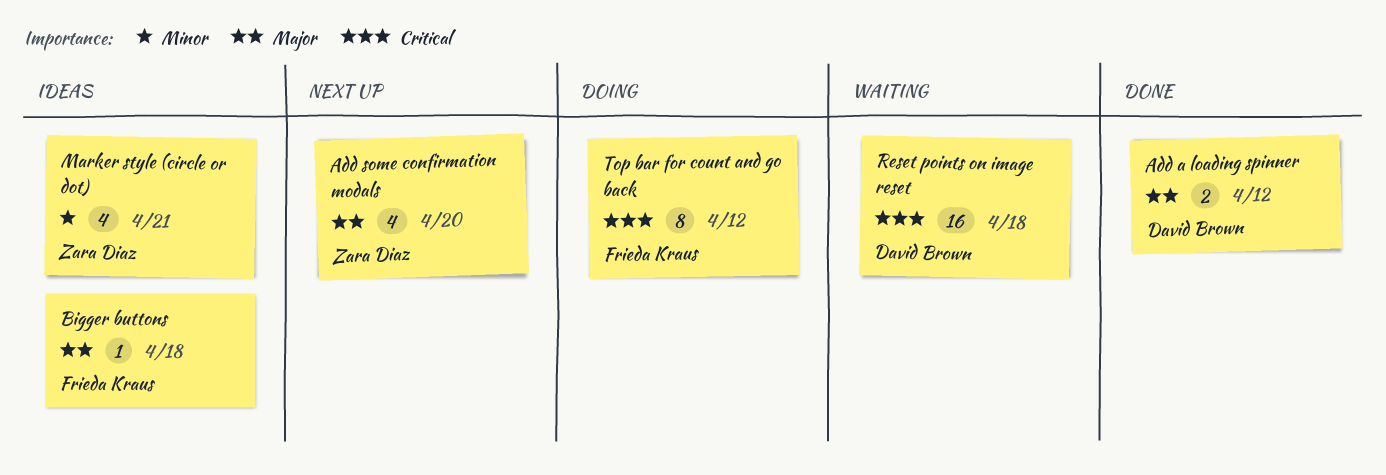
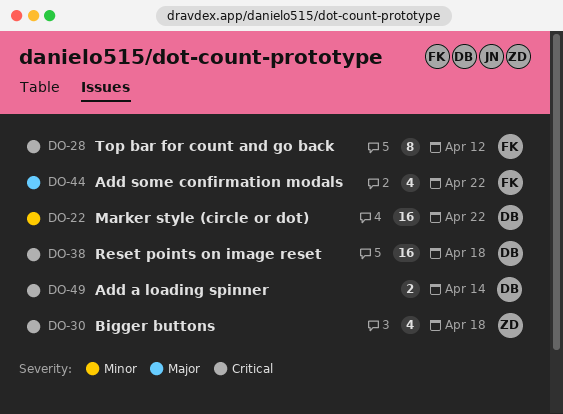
Add a loading spinner, priority: Major -> Critical
Add a loading spinner, due: Apr 12 -> Apr 14
Add some confirmation modals, owner: Zara Diaz -> Frieda Kraus
Add some confirmation modals, due: Apr 20 -> Apr 22
Bigger buttons, owner: Frieda Kraus -> Zara Diaz
Bigger buttons, priority: Major -> Critical
Bigger buttons, estimate: 1 -> 4
Marker style (circle or dot), owner: Zara Diaz -> David Brown
Marker style (circle or dot), estimate: 4 -> 16
Marker style (circle or dot), due: Apr 21 -> Apr 22

